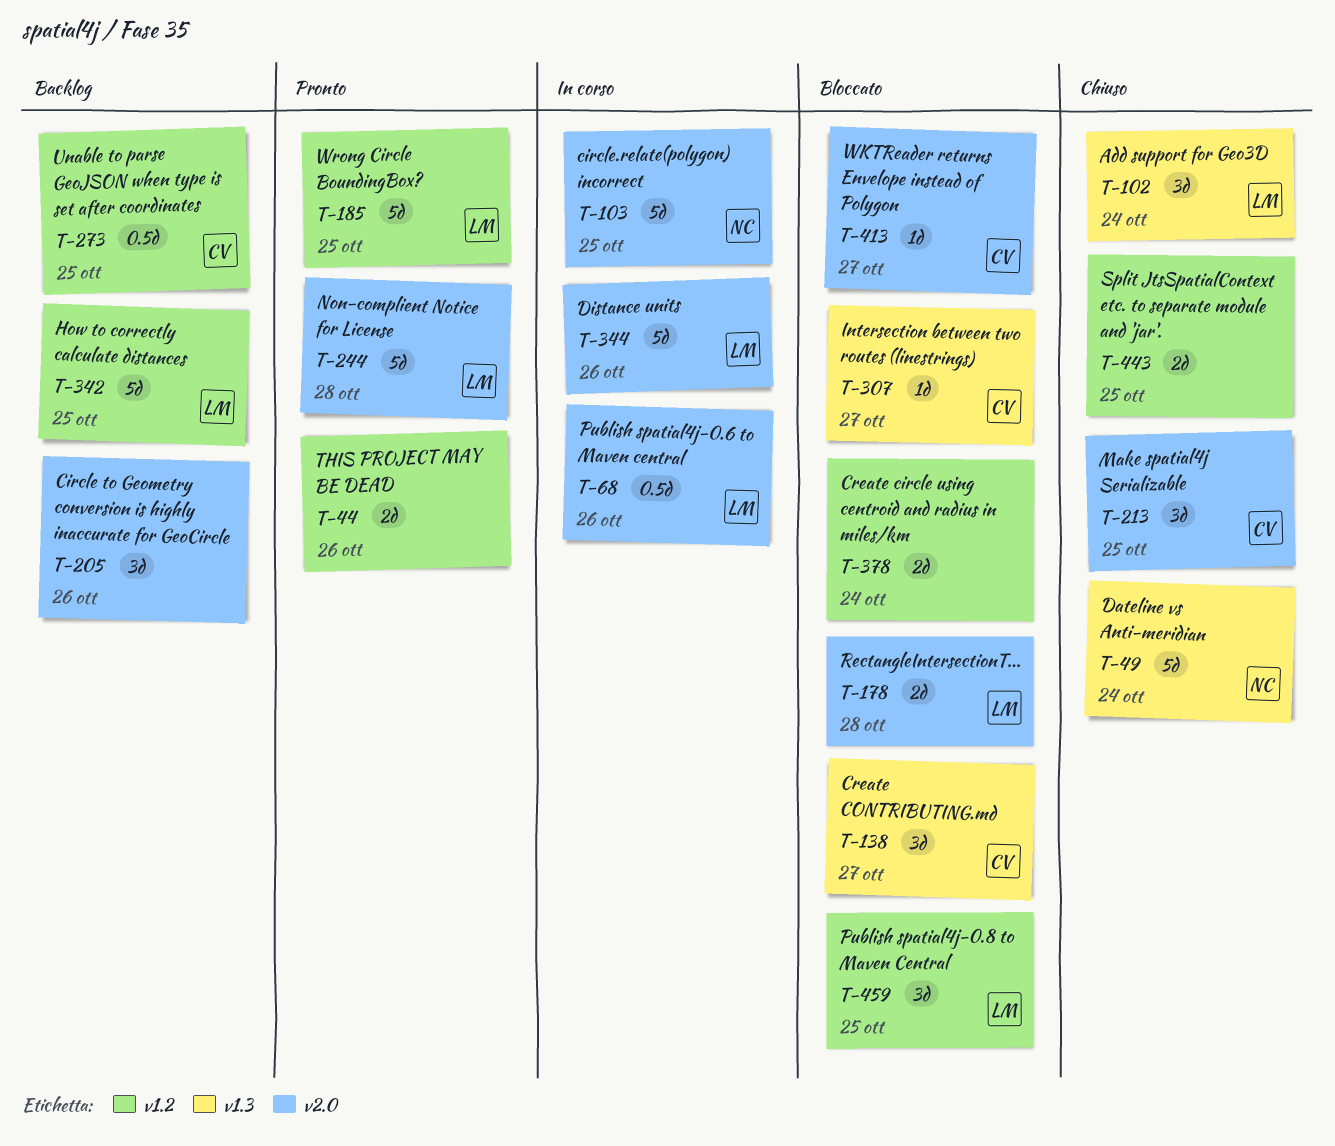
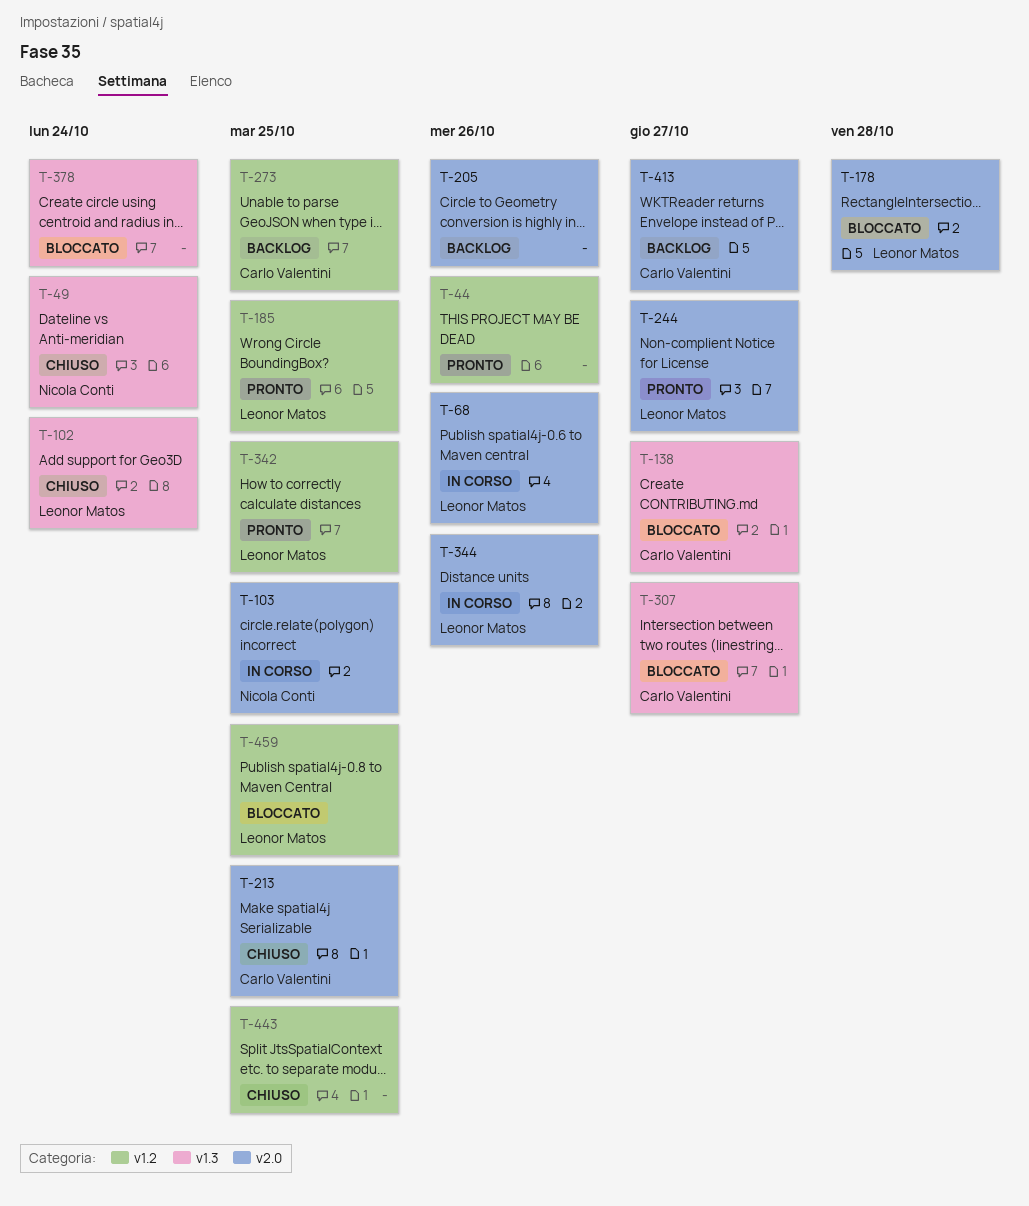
T-244, due: Oct 28 -> Oct 27
T-342, status: Backlog -> Pronto
T-378, label: v1.2 -> v1.3
T-413, status: Bloccato -> Backlog

